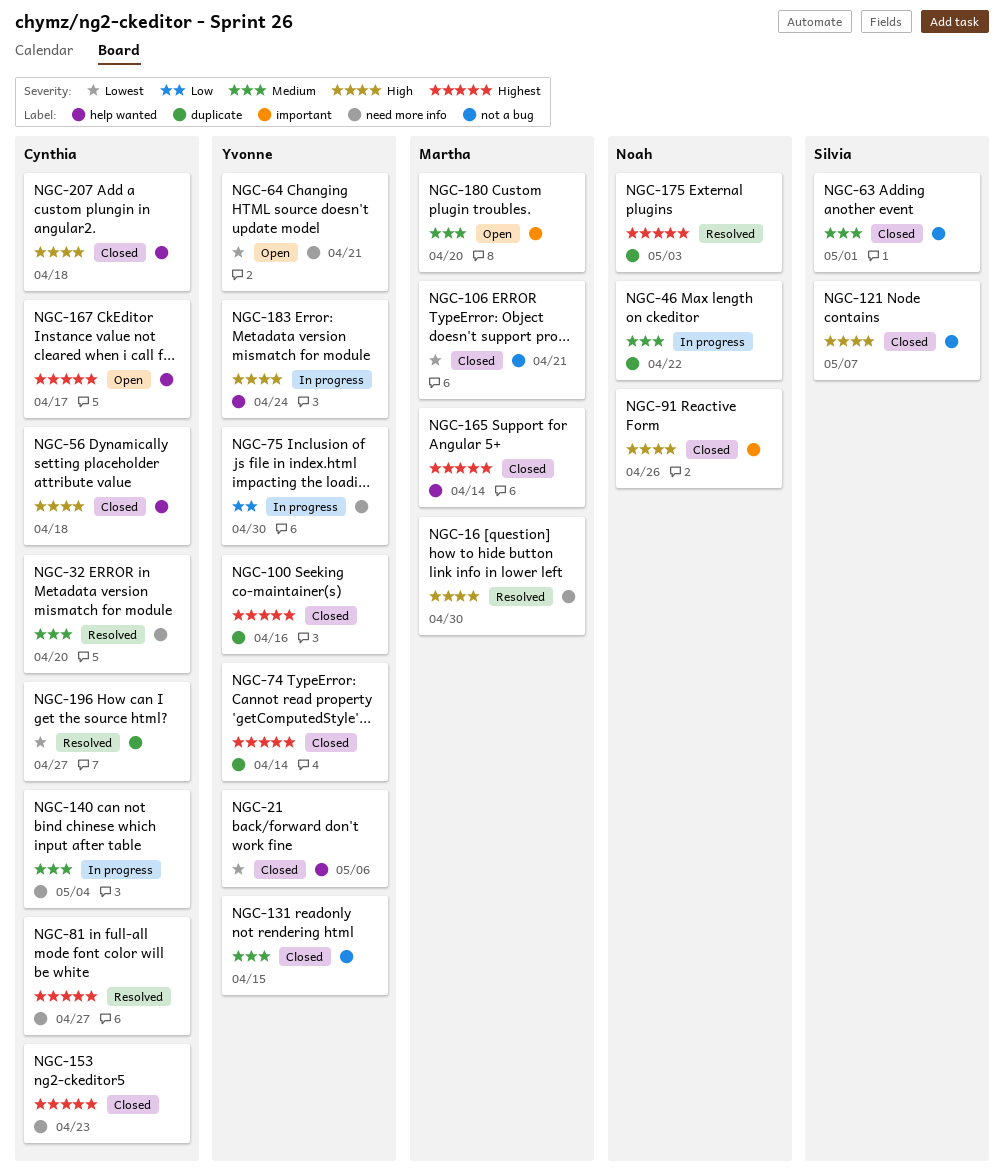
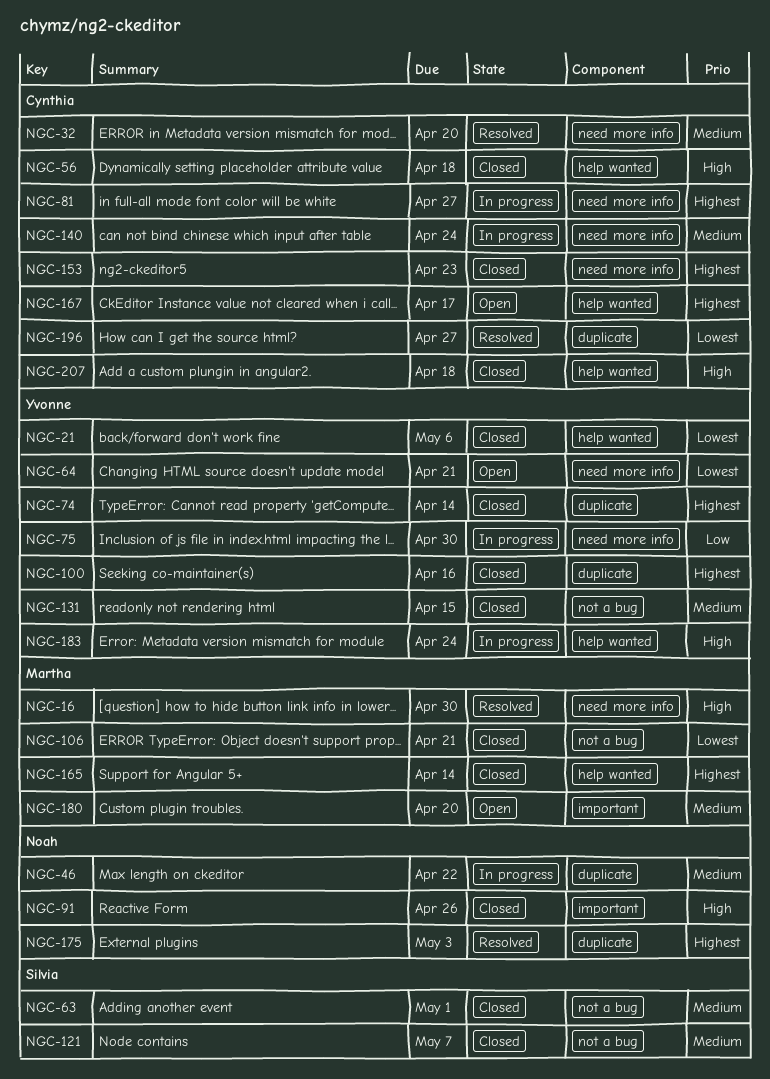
NGC-81, status: Resolved -> In progress
NGC-121, priority: High -> Medium
NGC-140, due: May 4 -> Apr 24

